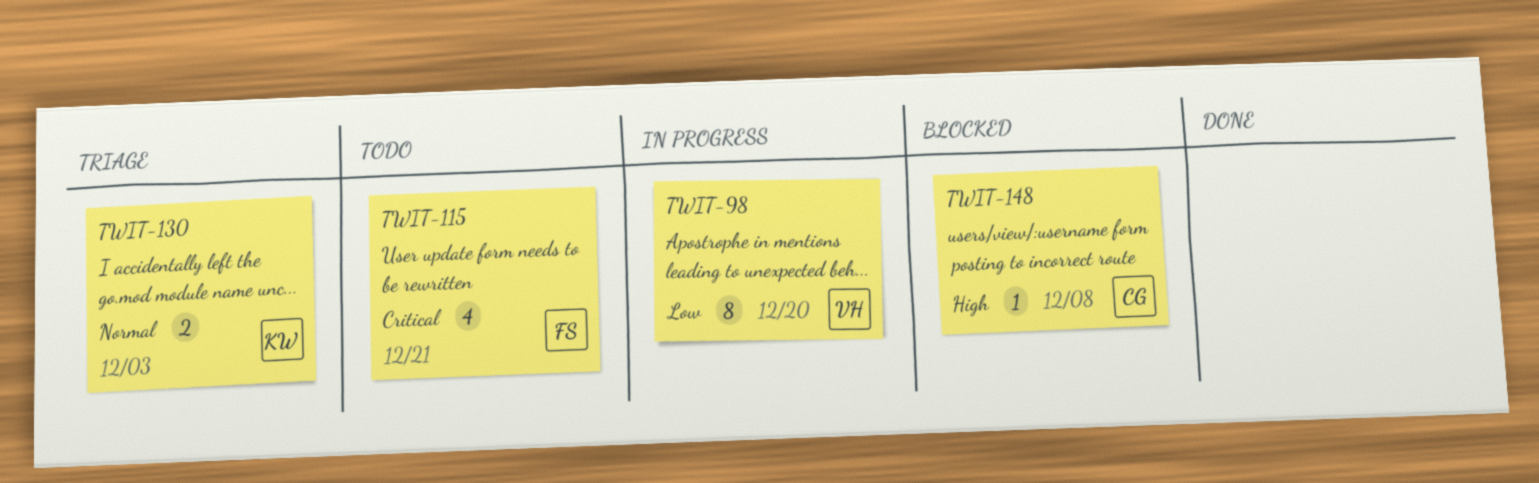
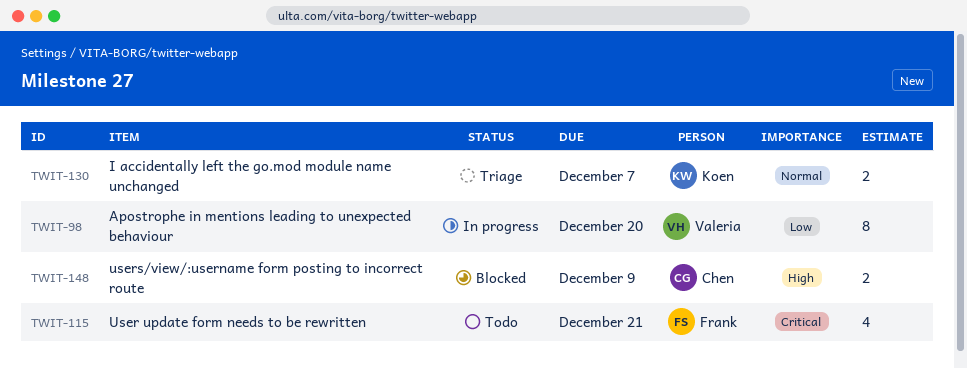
TWIT-130, due: Dec 3 -> Dec 7
TWIT-148, estimate: 1 -> 2
TWIT-148, due: Dec 8 -> Dec 9

